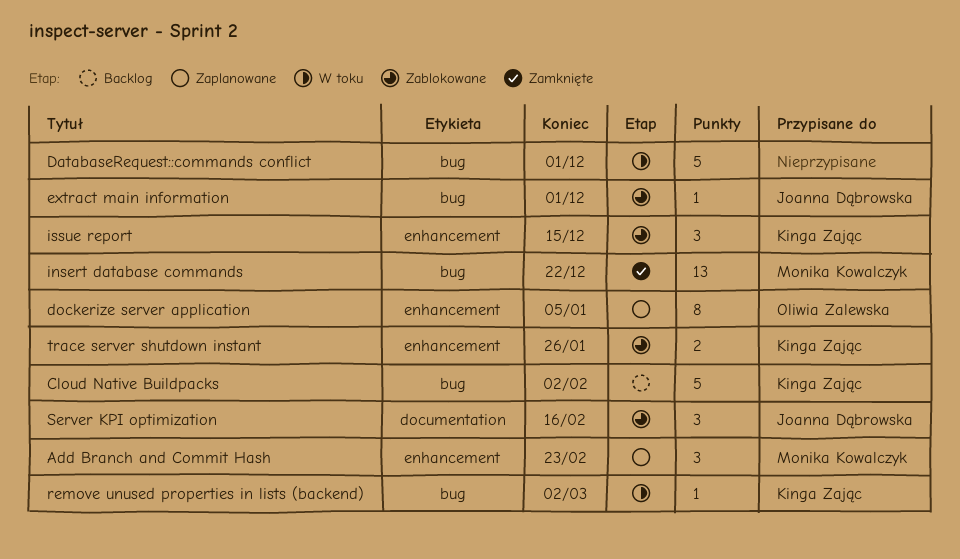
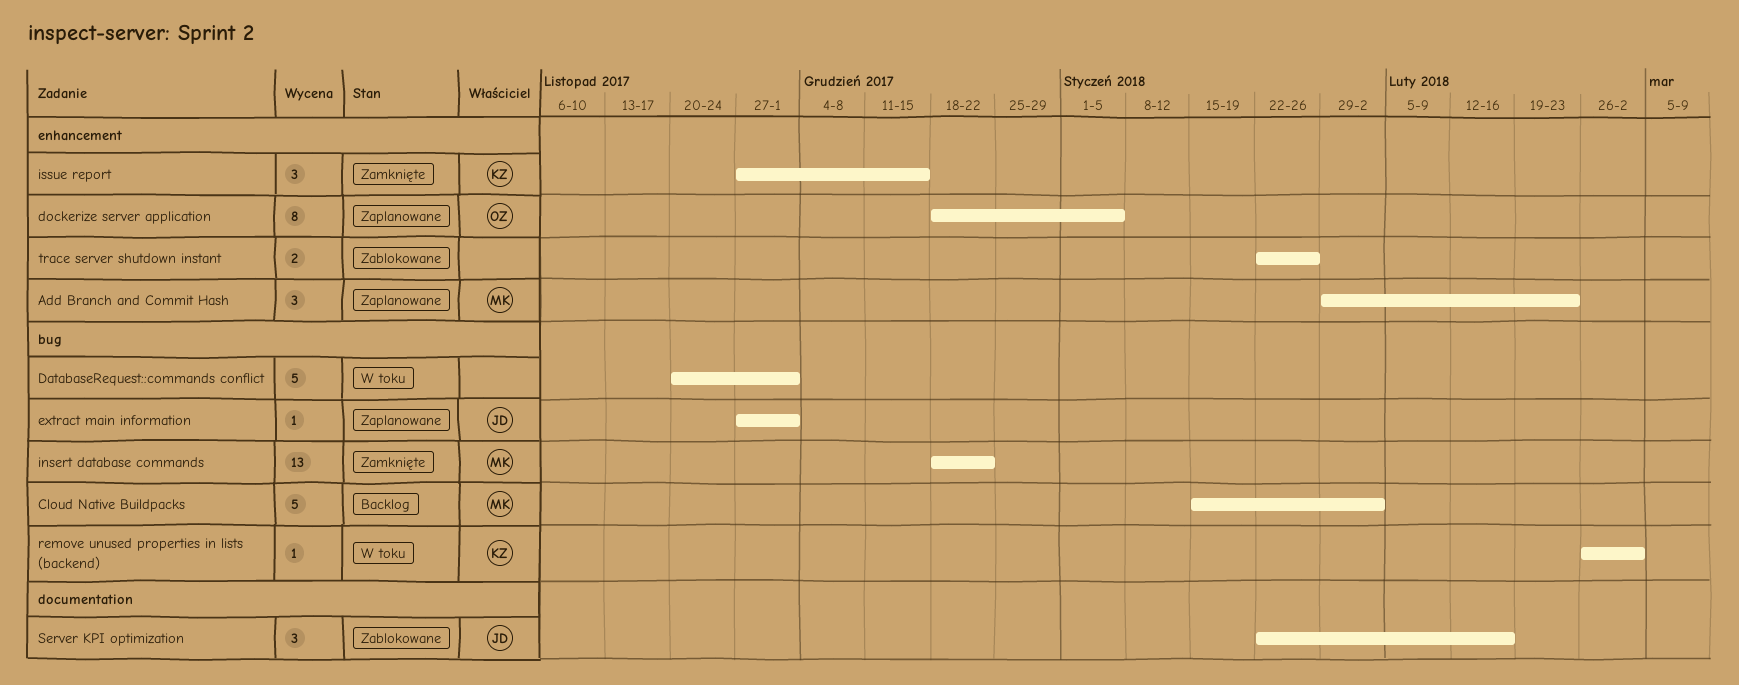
Cloud Native Buildpacks, owner: Kinga Zając -> Monika Kowalczyk
extract main information, status: Zablokowane -> Zaplanowane
issue report, status: Zablokowane -> Zamknięte
trace server shutdown instant, owner: Kinga Zając -> none

